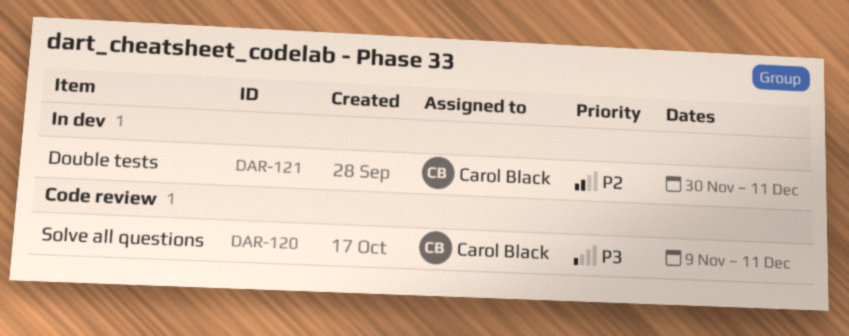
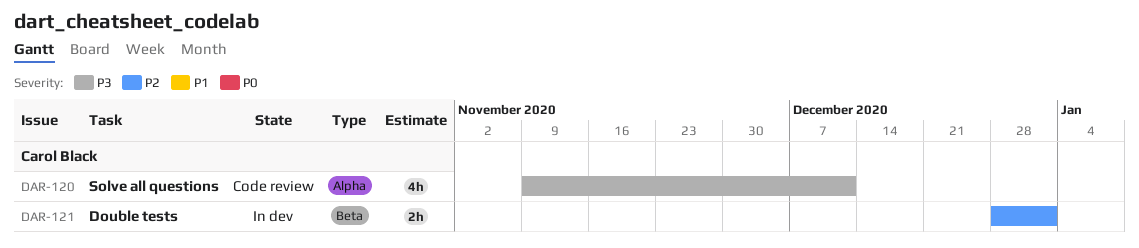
DAR-121, start: Nov 30 -> Dec 28
DAR-121, due: Dec 11 -> Jan 1

